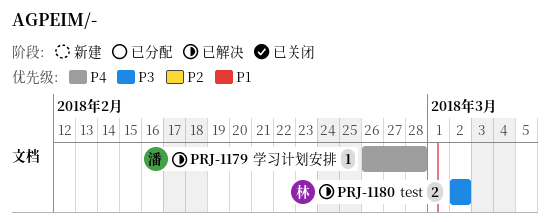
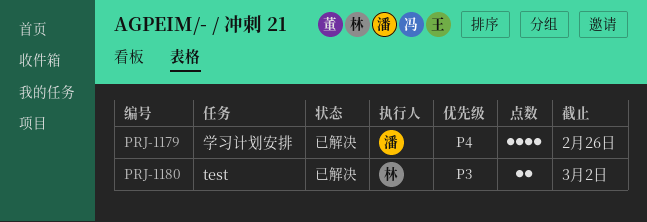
PRJ-1179, estimate: 1 -> 4
PRJ-1179, due: Feb 28 -> Feb 26

